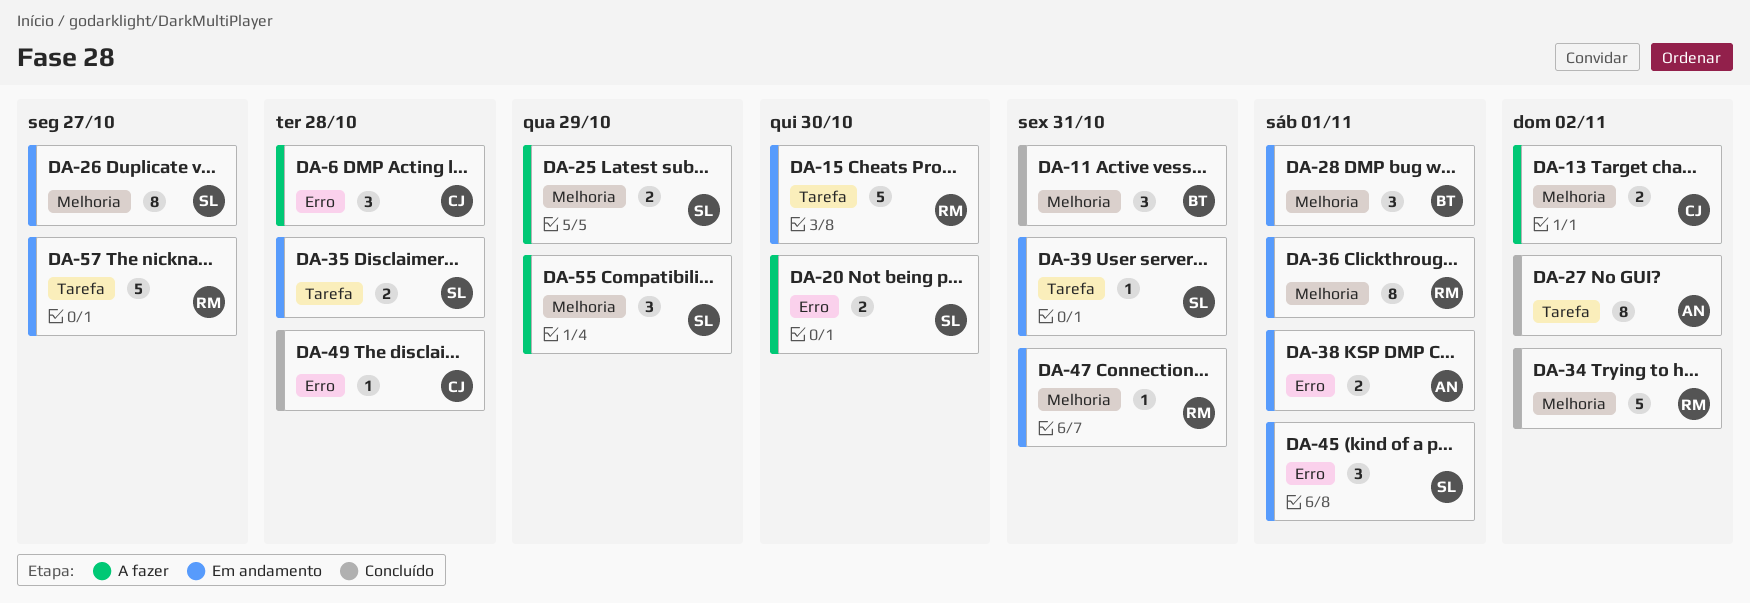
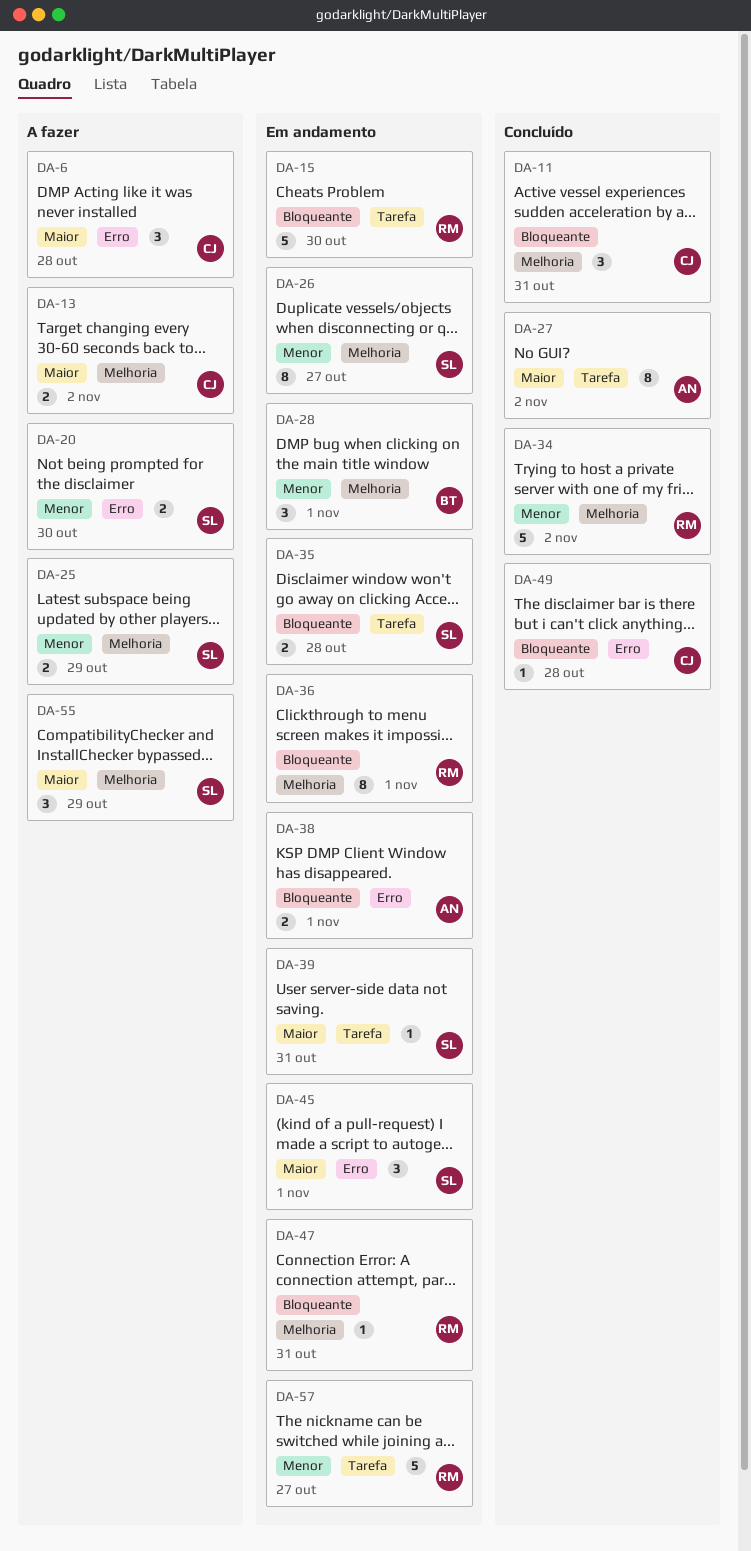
DA-11, owner: BT -> CJ

